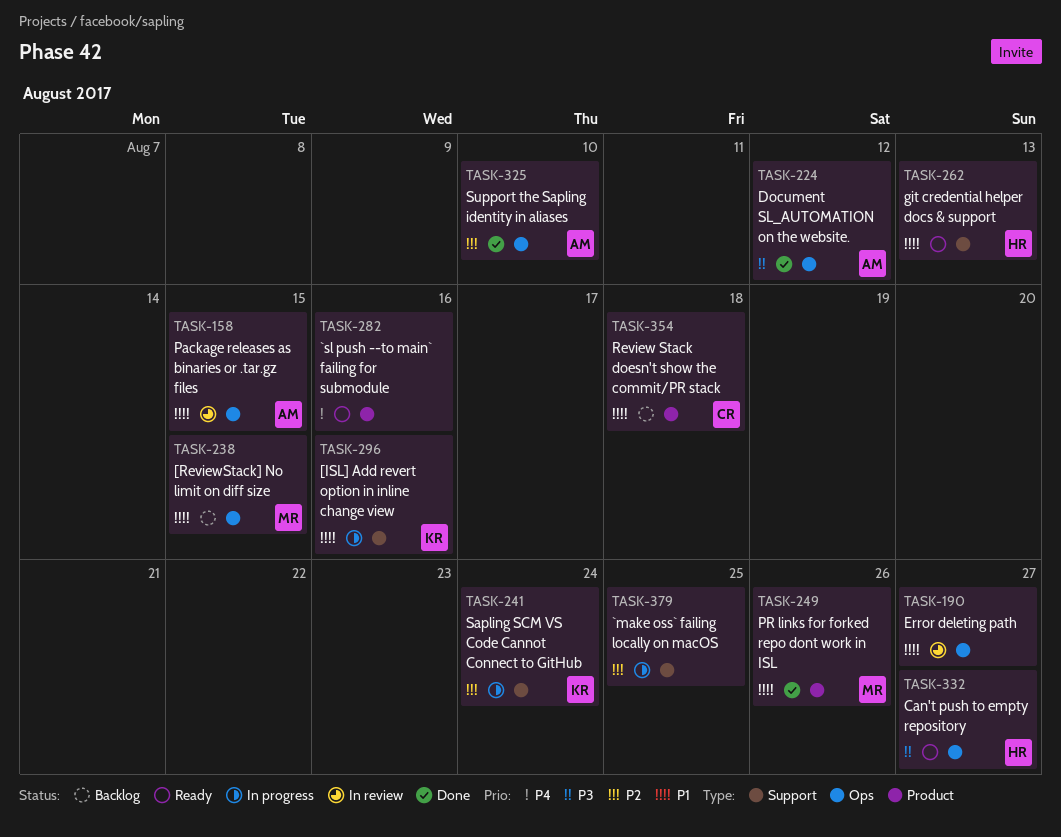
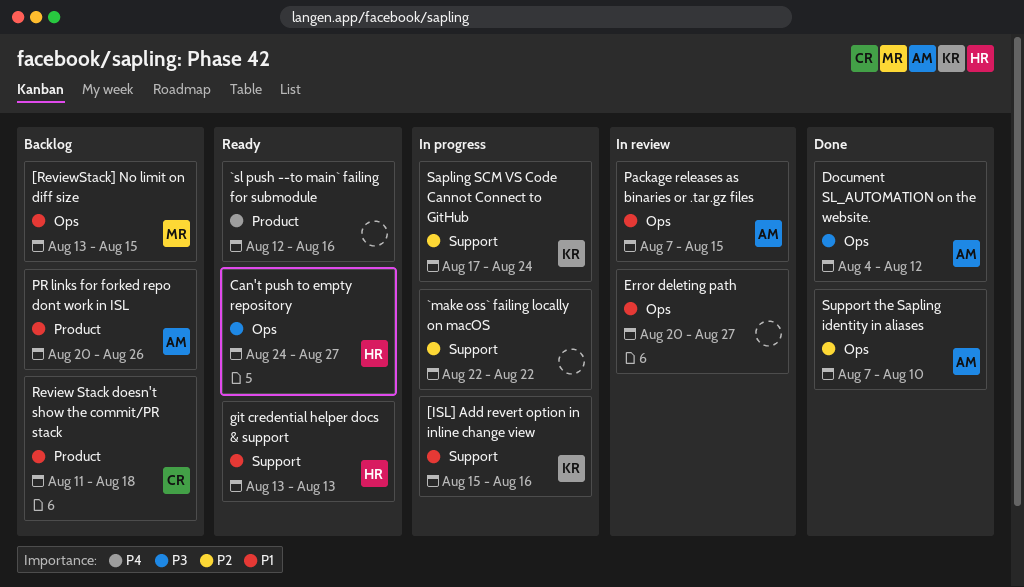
`make oss` failing locally on macOS, due: Aug 25 -> Aug 22
PR links for forked repo dont work in ISL, status: Done -> Backlog
PR links for forked repo dont work in ISL, owner: MR -> AM

